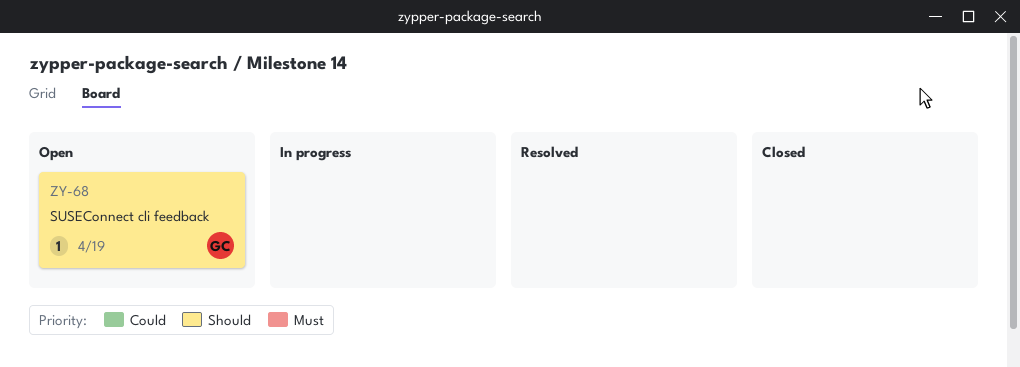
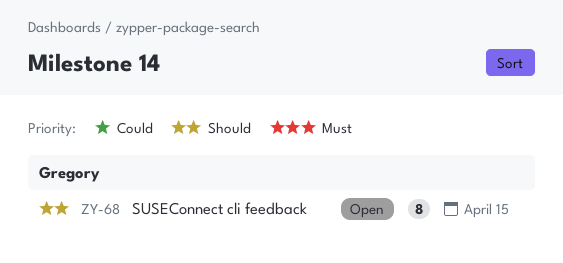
ZY-68, estimate: 1 -> 8
ZY-68, due: Apr 19 -> Apr 15

